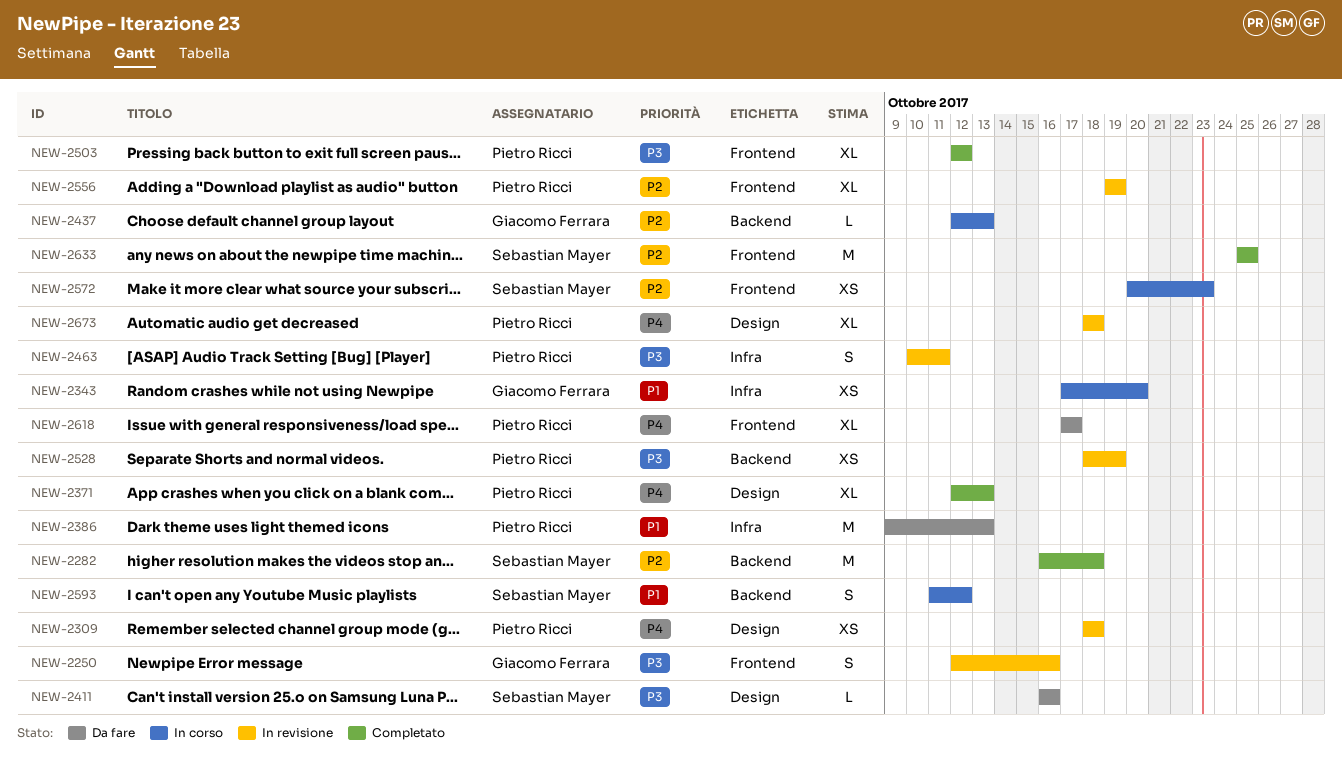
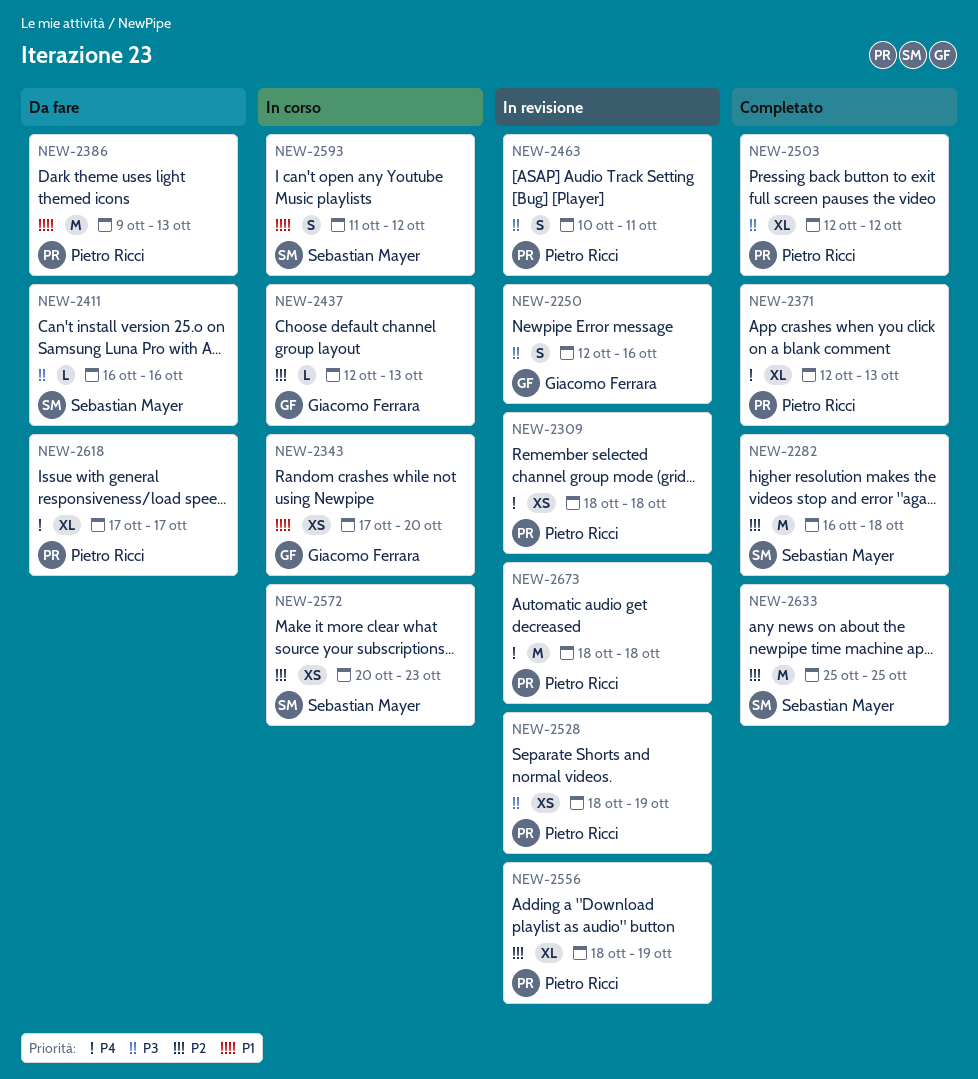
NEW-2556, start: Oct 19 -> Oct 18
NEW-2673, estimate: XL -> M

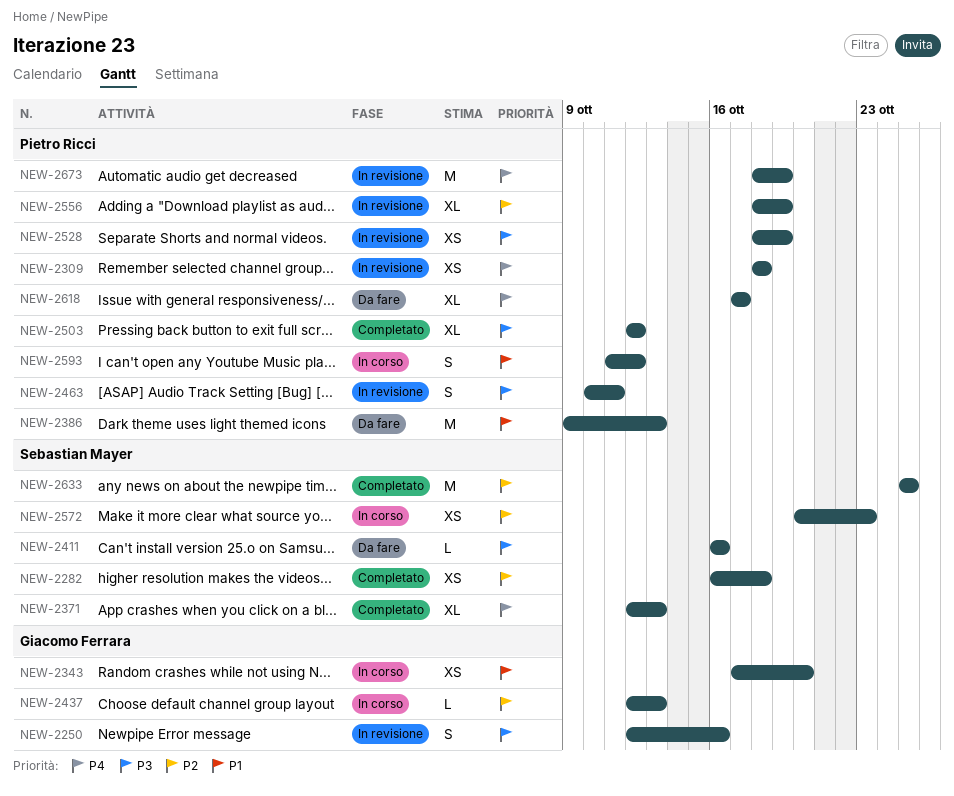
NEW-2282, estimate: M -> XS
NEW-2371, owner: Pietro Ricci -> Sebastian Mayer
NEW-2593, owner: Sebastian Mayer -> Pietro Ricci
NEW-2673, due: Oct 18 -> Oct 19

